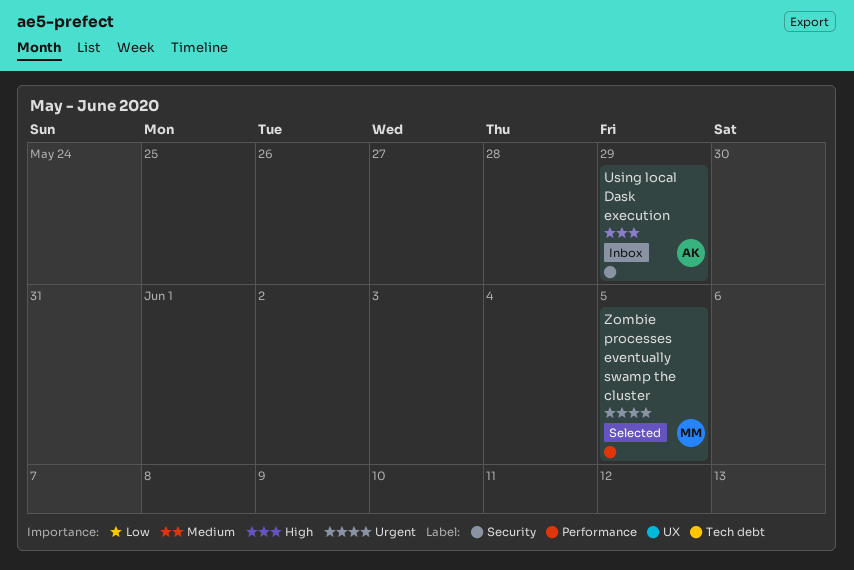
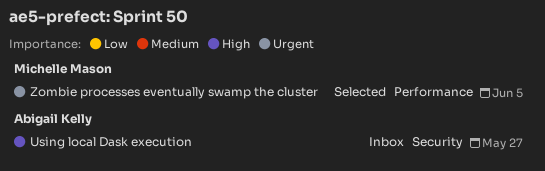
Using local Dask execution, due: May 29 -> May 27

